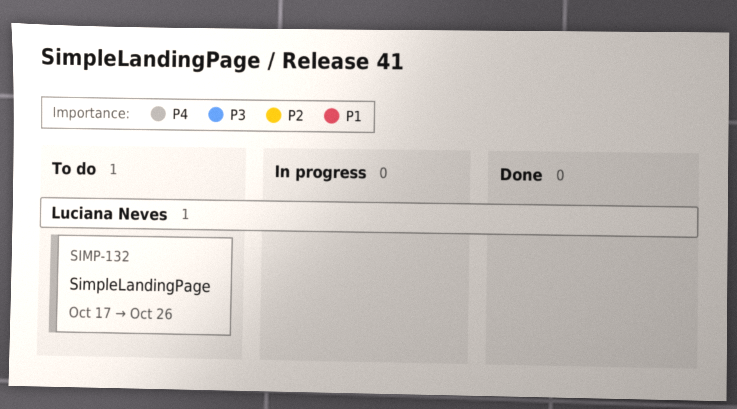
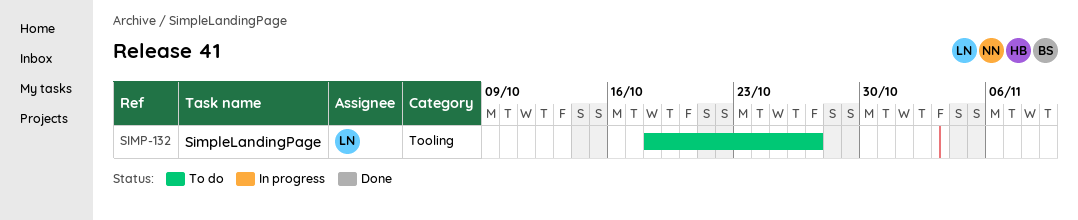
SIMP-132, start: Oct 17 -> Oct 18
SIMP-132, due: Oct 26 -> Oct 27

